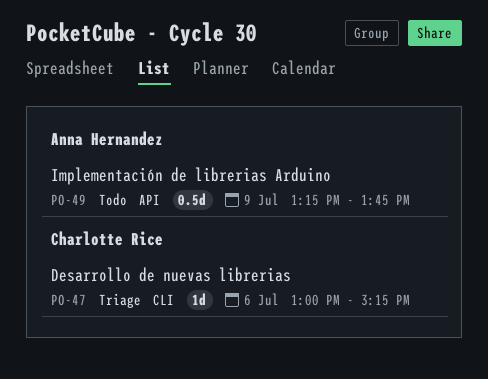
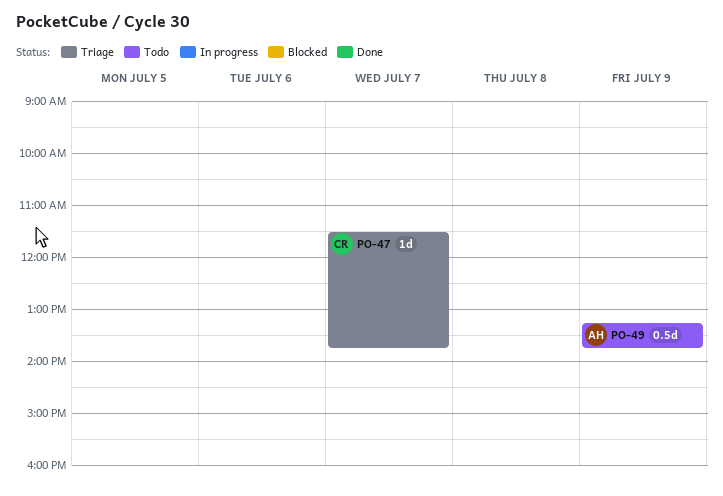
PO-47, day: Jul 6 -> Jul 7
PO-47, begins: 13:00 -> 11:30
PO-47, ends: 15:15 -> 13:45

